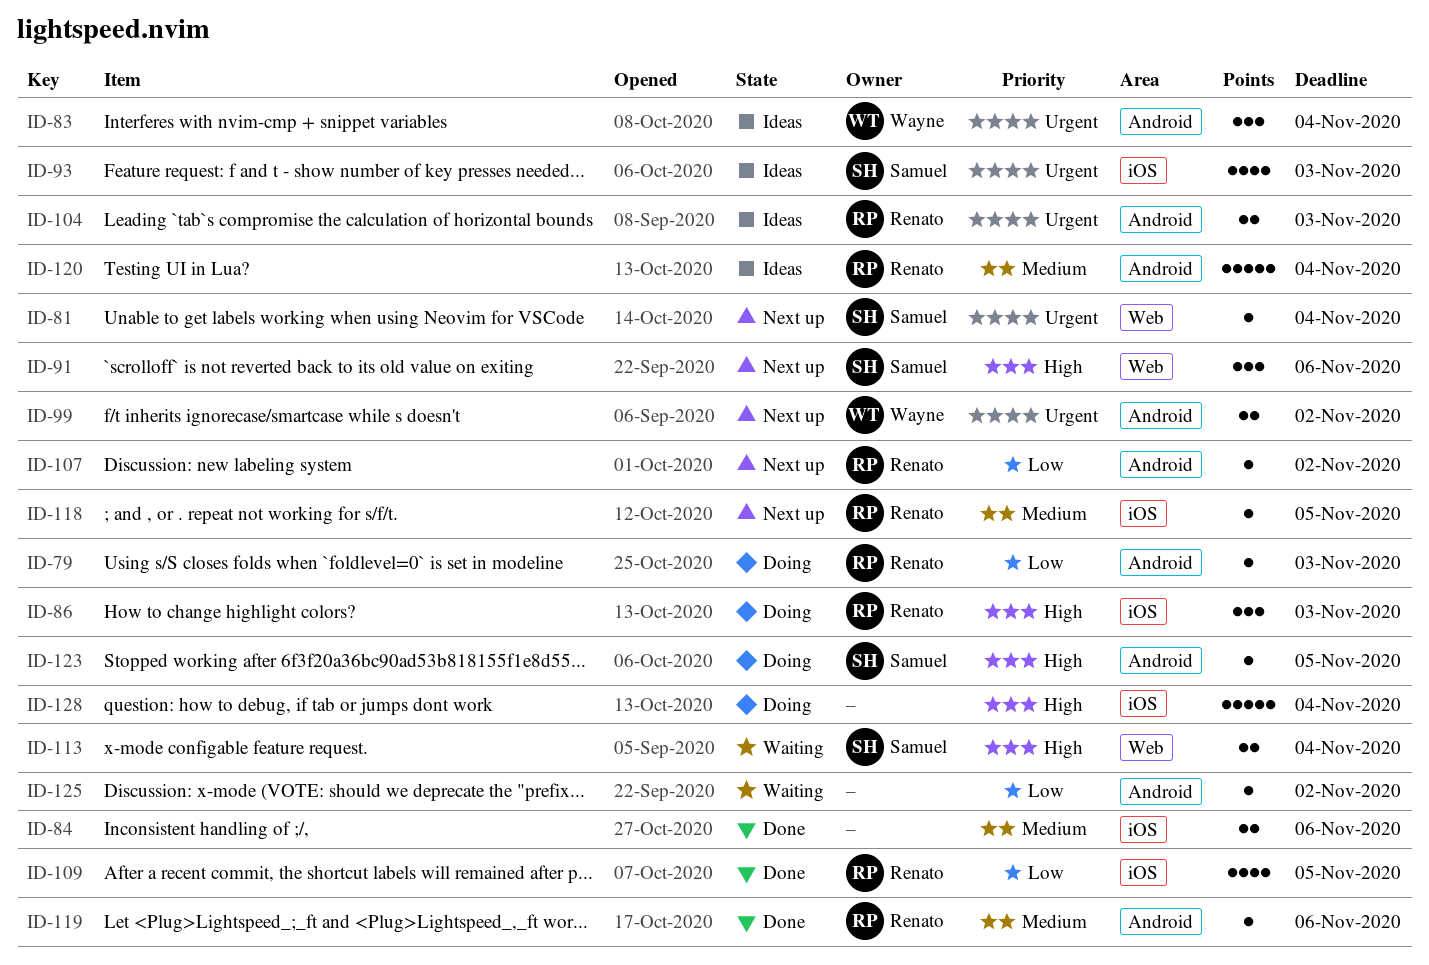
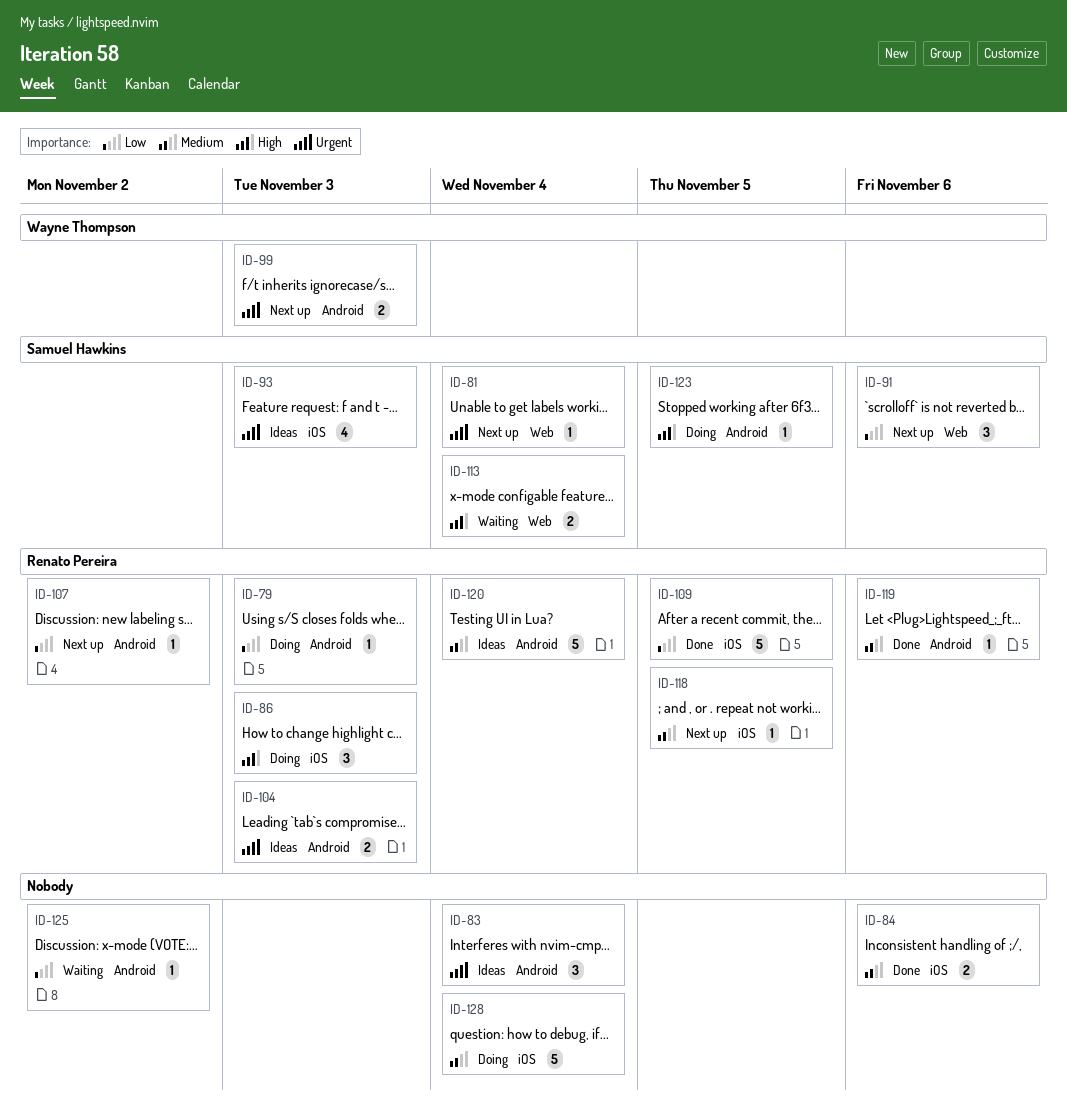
ID-83, owner: Wayne Thompson -> none
ID-91, priority: High -> Low
ID-99, due: Nov 2 -> Nov 3
ID-109, estimate: 4 -> 5
ID-128, priority: High -> Medium

